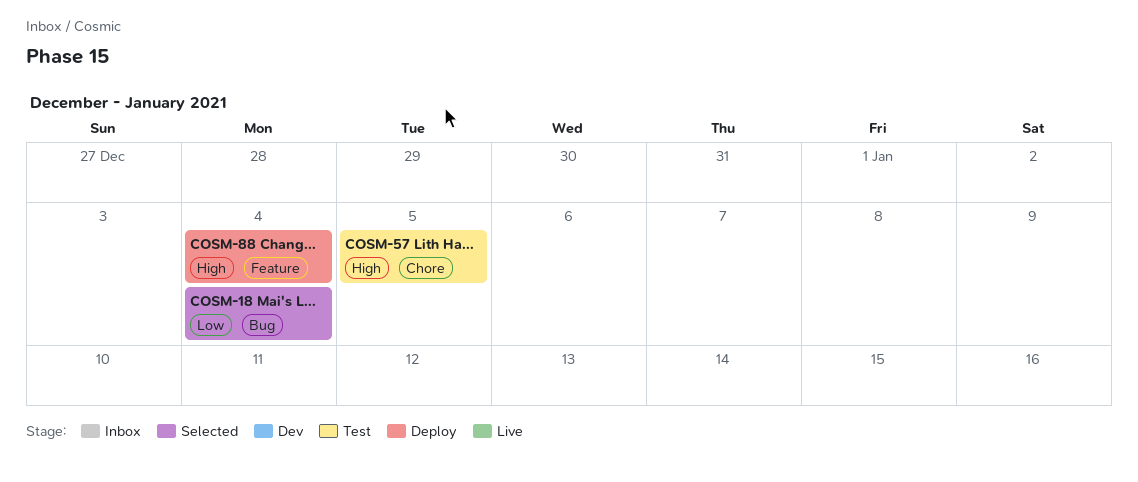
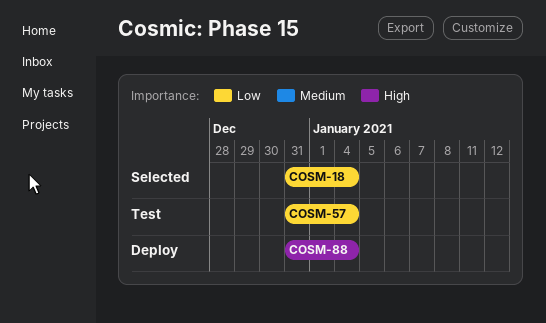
COSM-57, priority: High -> Low
COSM-57, due: Jan 5 -> Jan 4

